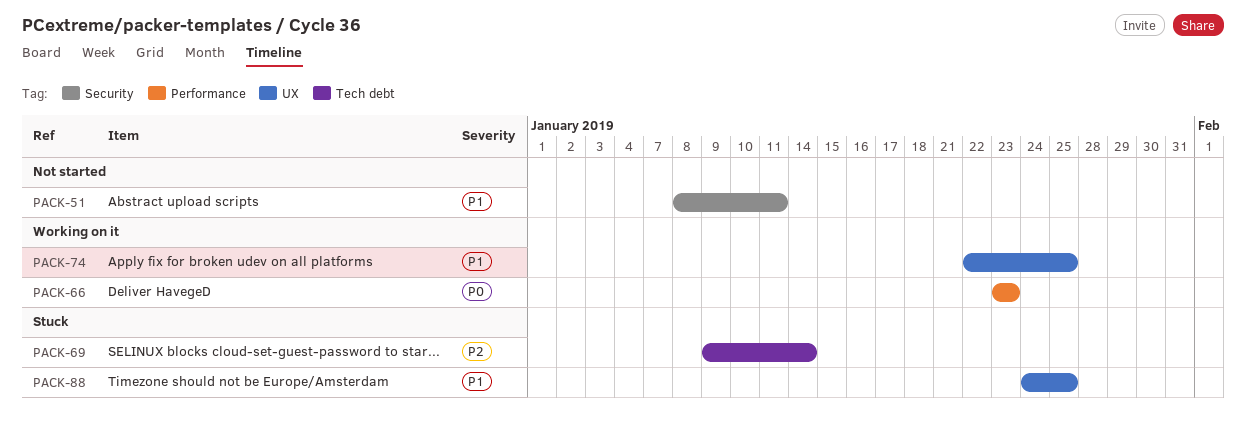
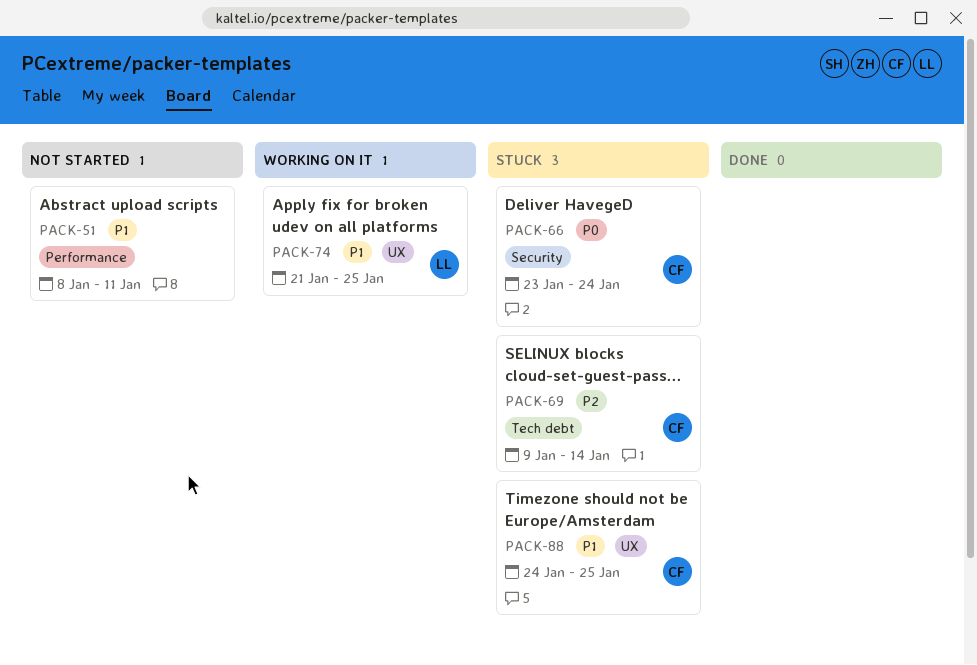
PACK-51, label: Security -> Performance
PACK-66, status: Working on it -> Stuck
PACK-66, label: Performance -> Security
PACK-66, due: Jan 23 -> Jan 24
PACK-74, start: Jan 22 -> Jan 21

